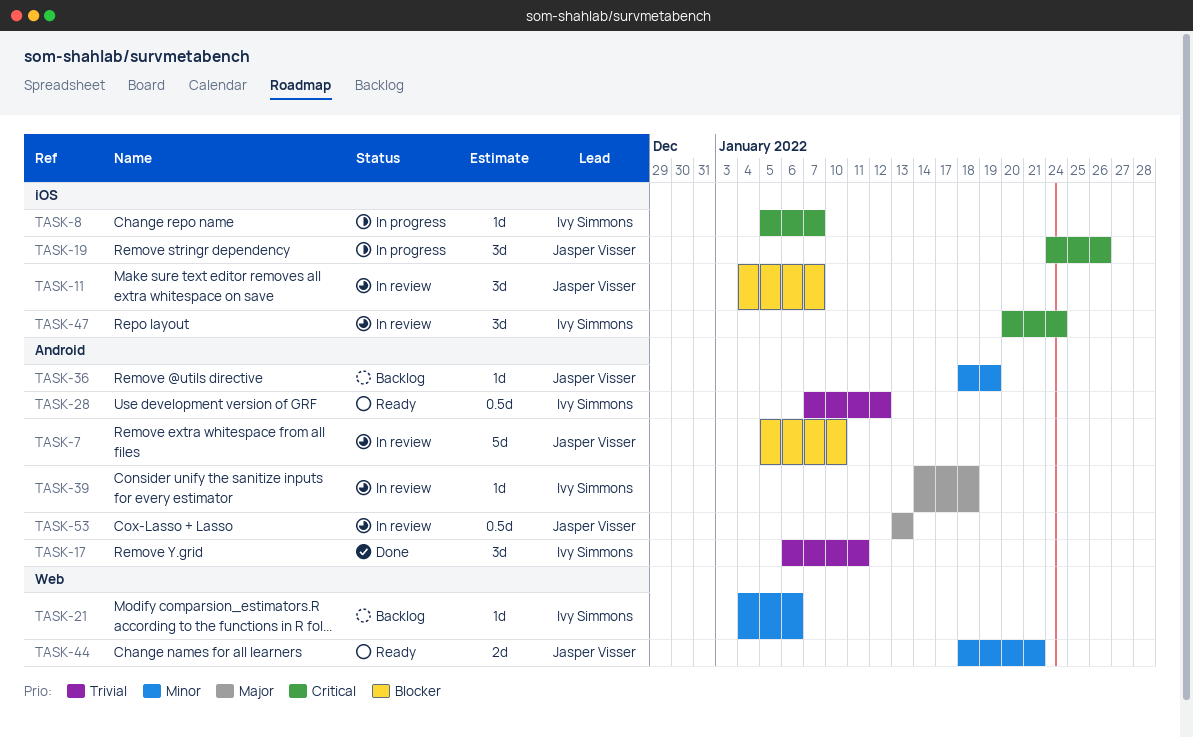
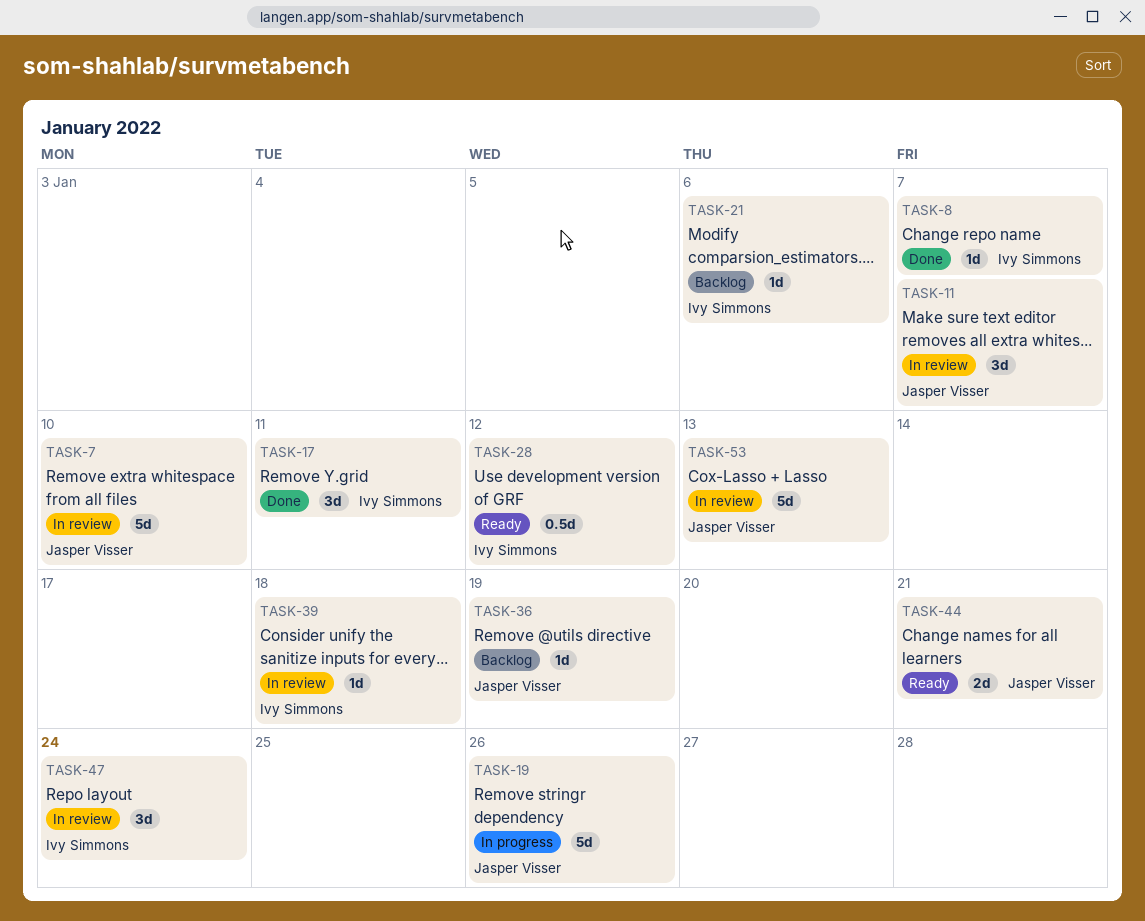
TASK-8, status: In progress -> Done
TASK-19, estimate: 3d -> 5d
TASK-53, estimate: 0.5d -> 5d

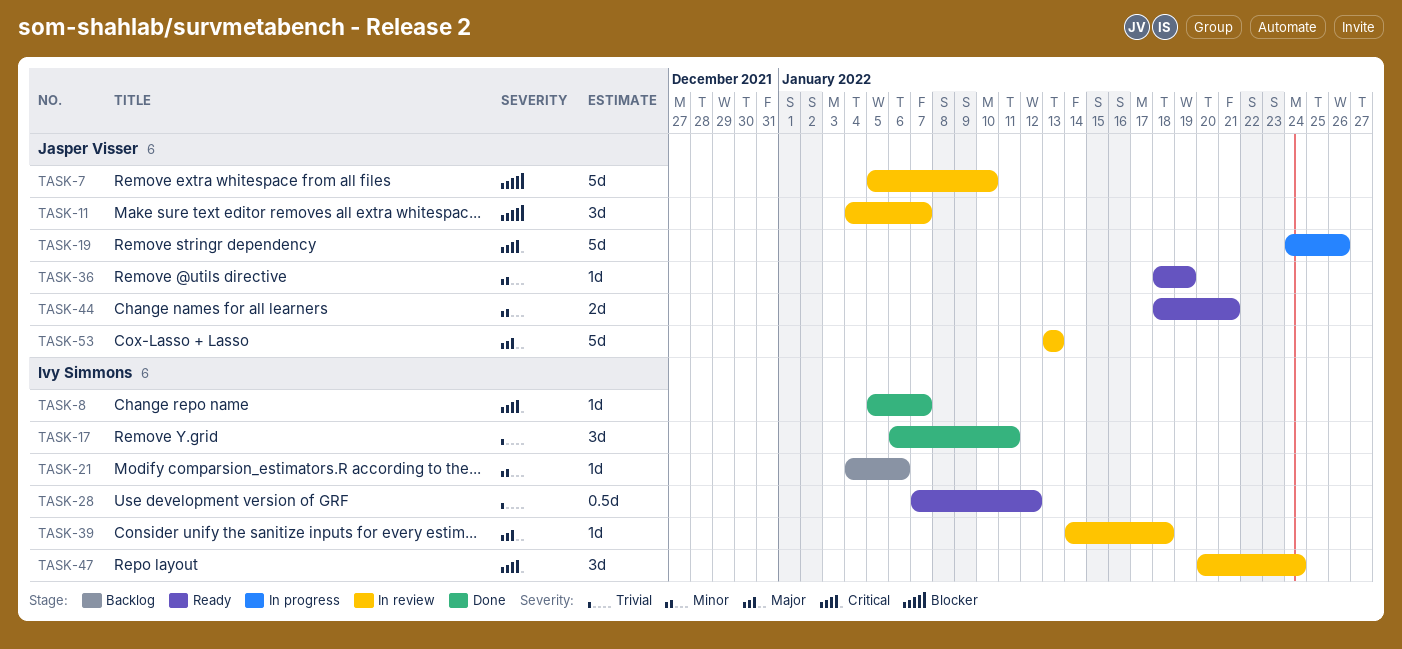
TASK-36, status: Backlog -> Ready

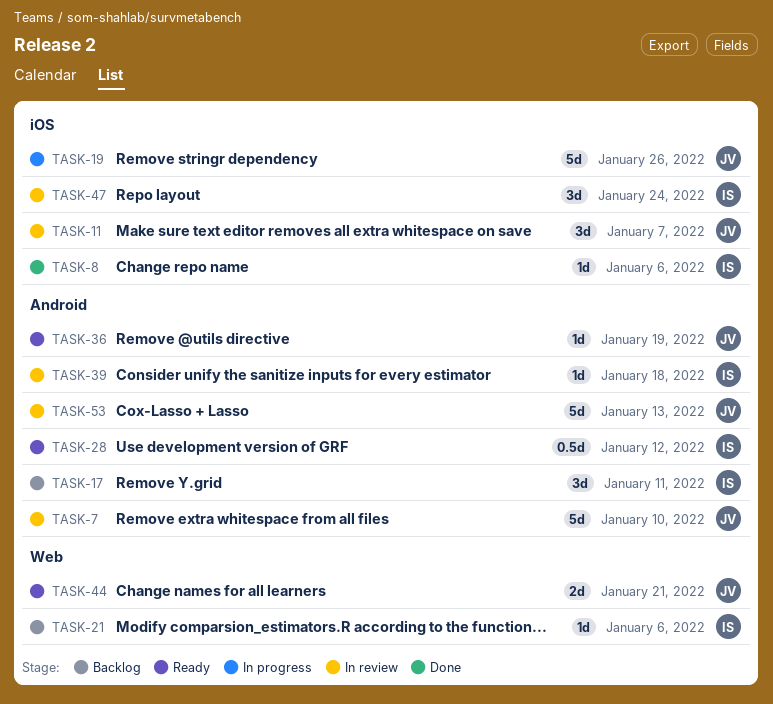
TASK-8, due: Jan 7 -> Jan 6
TASK-17, status: Done -> Backlog

